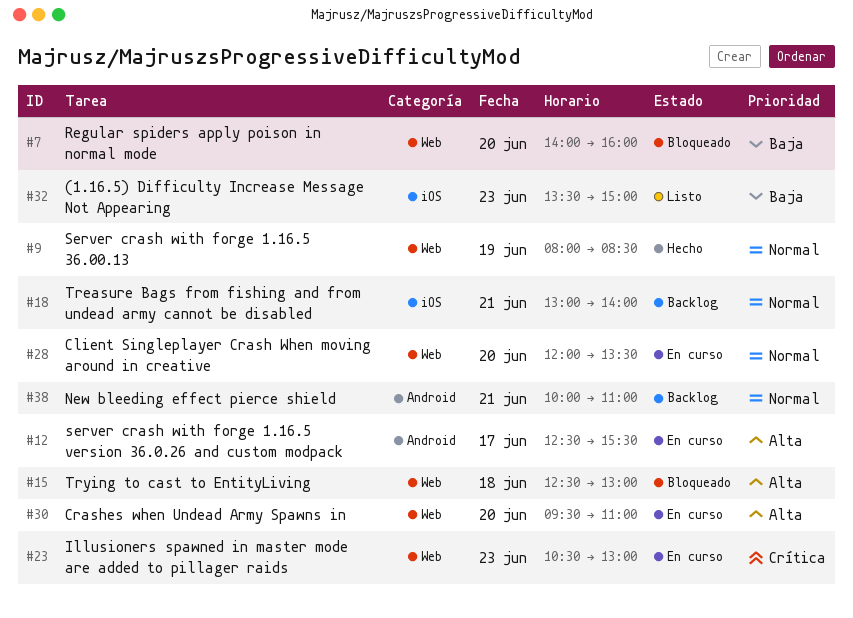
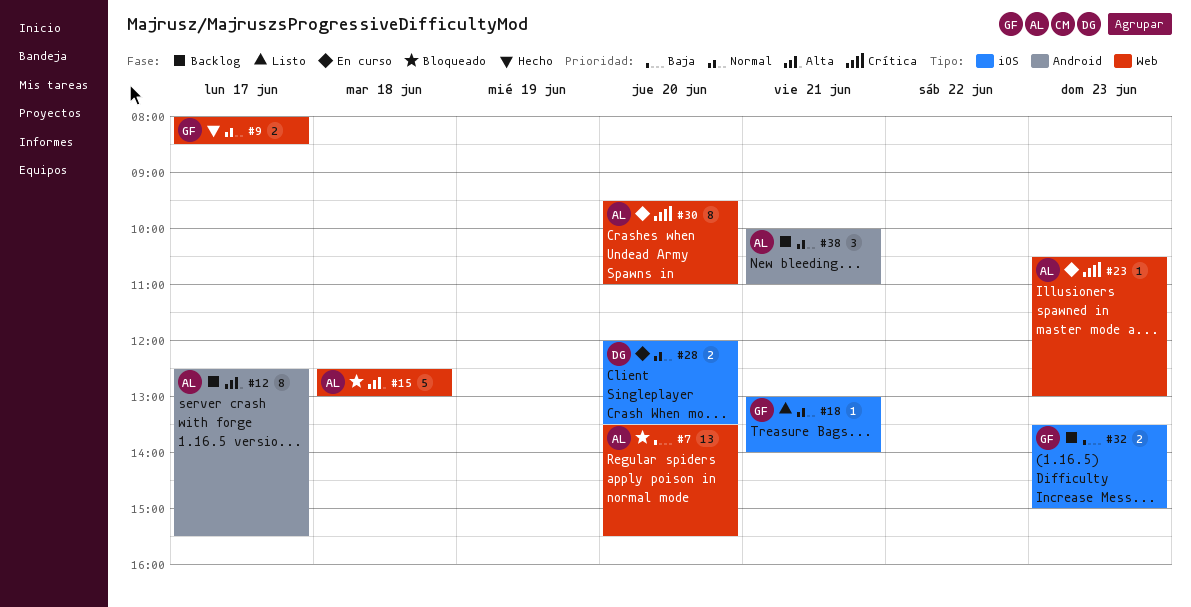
#7, begins: 14:00 -> 13:30
#7, ends: 16:00 -> 15:30
#9, day: Jun 19 -> Jun 17
#12, status: En curso -> Backlog
#18, status: Backlog -> Listo
#28, label: Web -> iOS
#30, priority: Alta -> Crítica
#32, status: Listo -> Backlog

